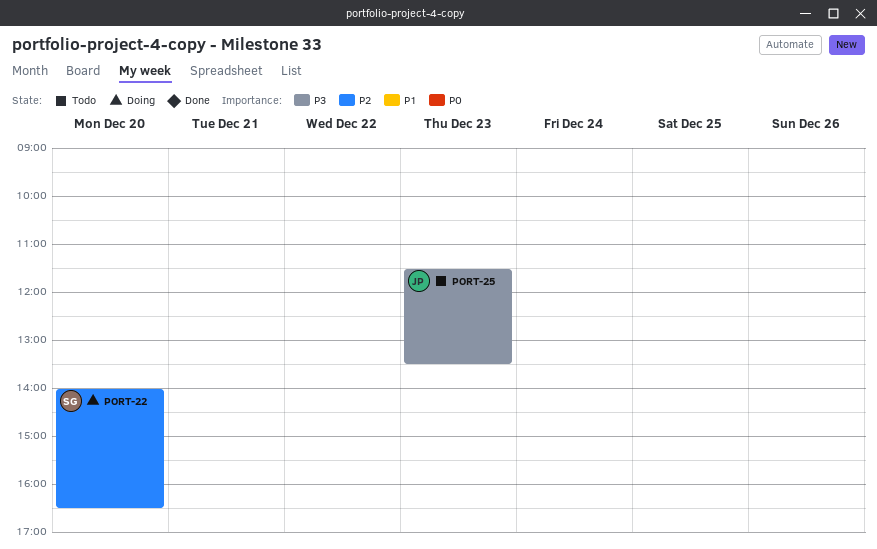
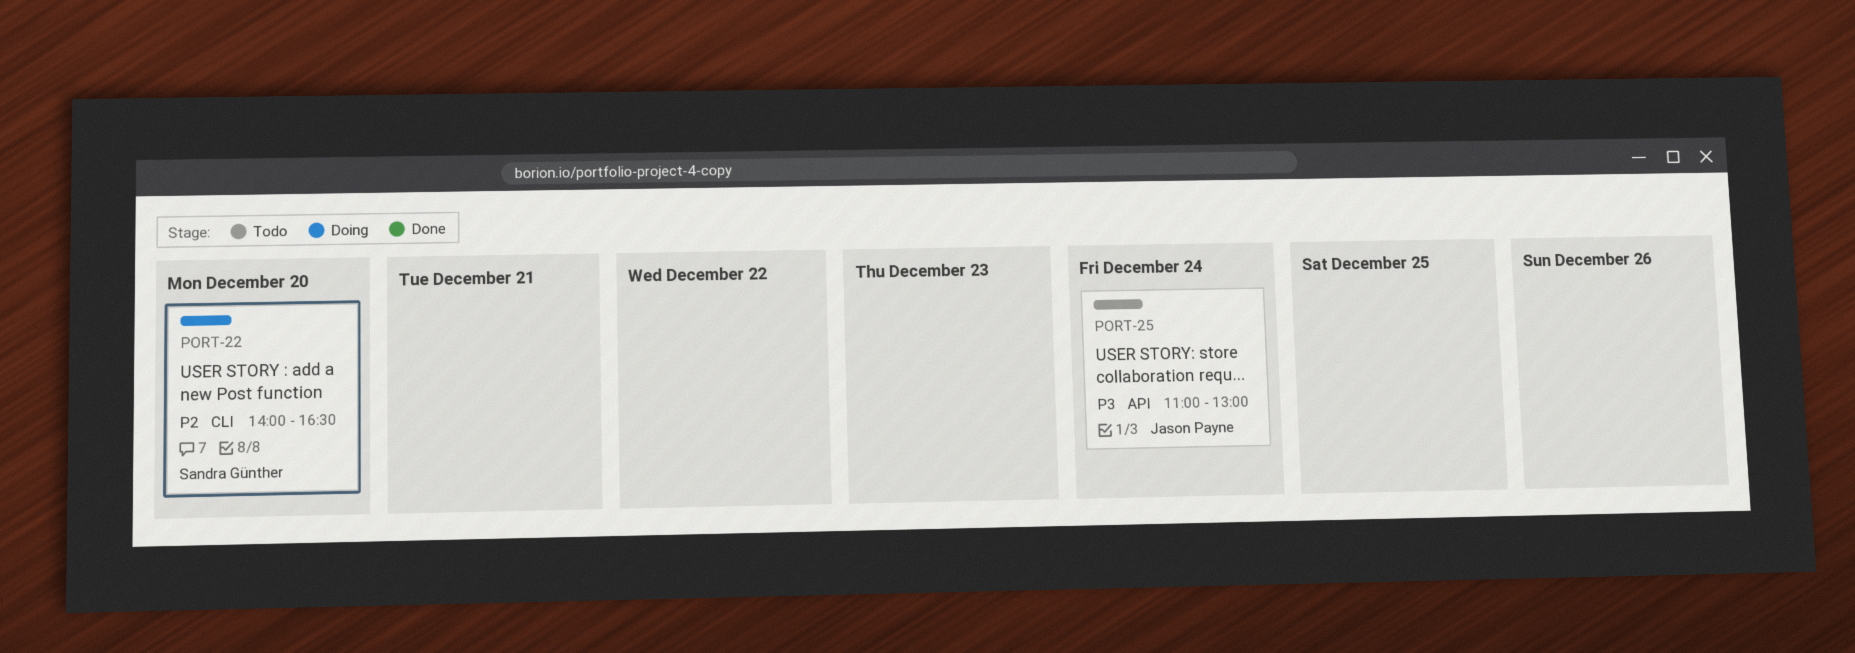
PORT-25, day: Dec 23 -> Dec 24
PORT-25, begins: 11:30 -> 11:00
PORT-25, ends: 13:30 -> 13:00

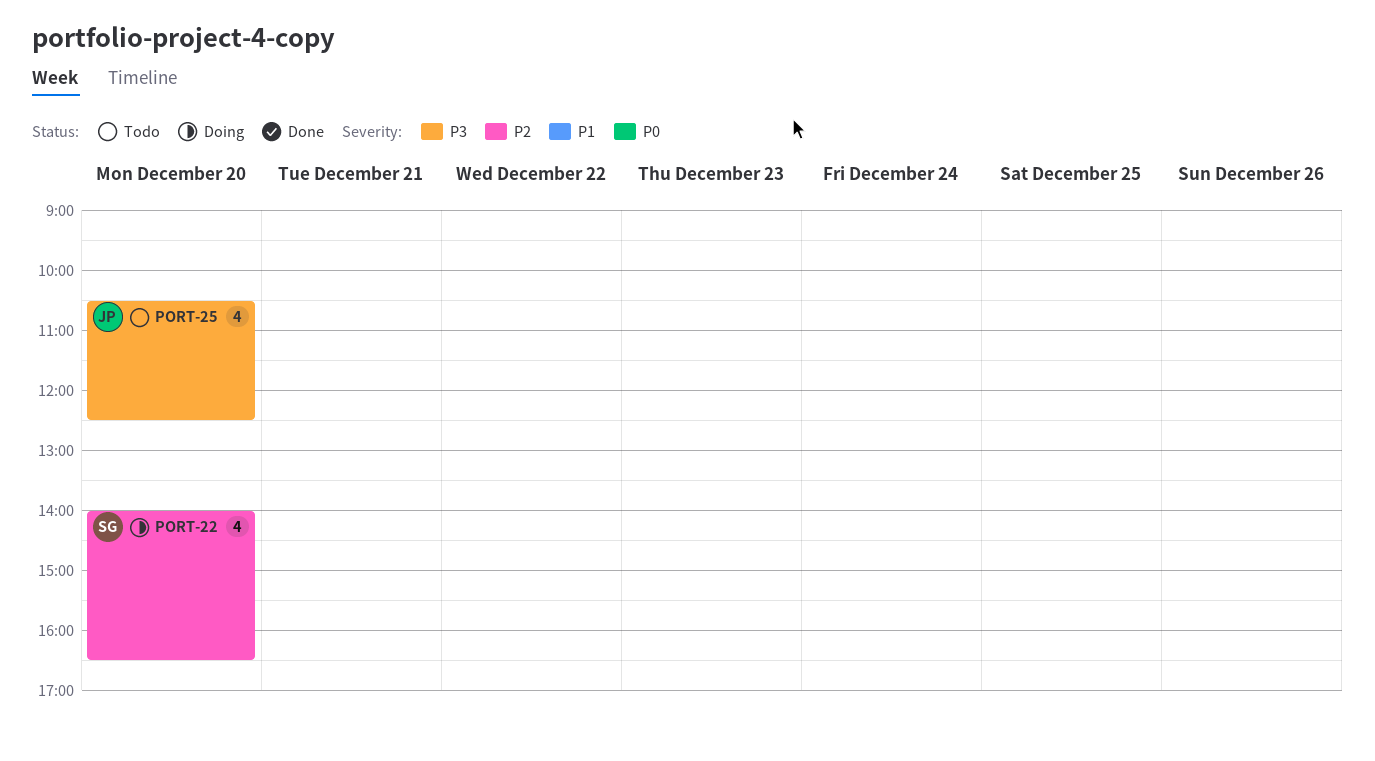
PORT-25, day: Dec 24 -> Dec 20
PORT-25, begins: 11:00 -> 10:30
PORT-25, ends: 13:00 -> 12:30

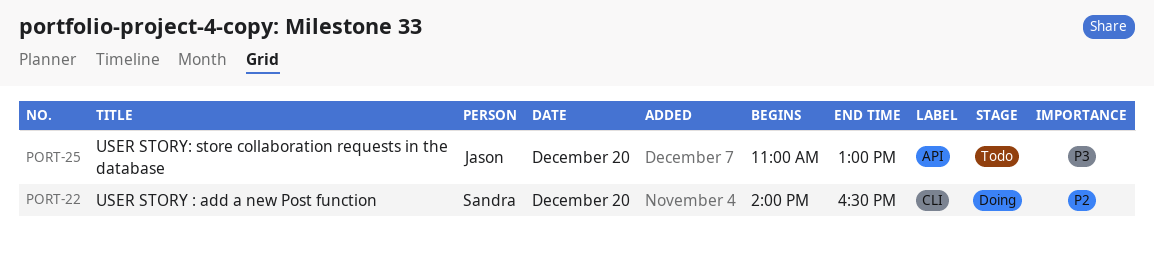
PORT-25, begins: 10:30 -> 11:00
PORT-25, ends: 12:30 -> 13:00

